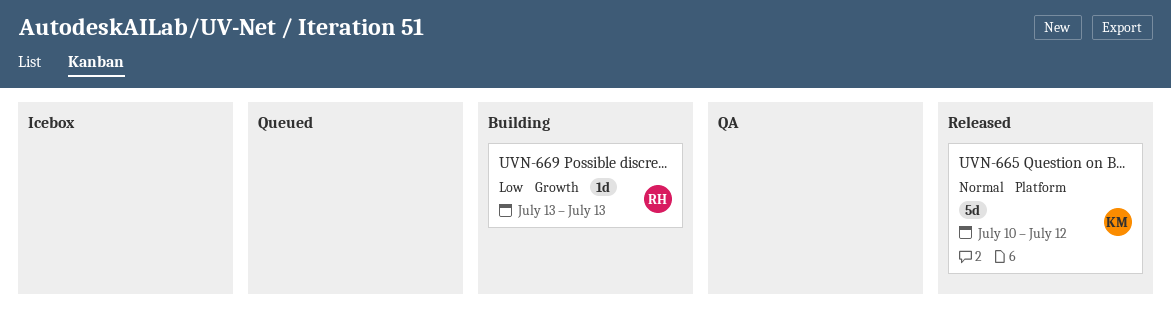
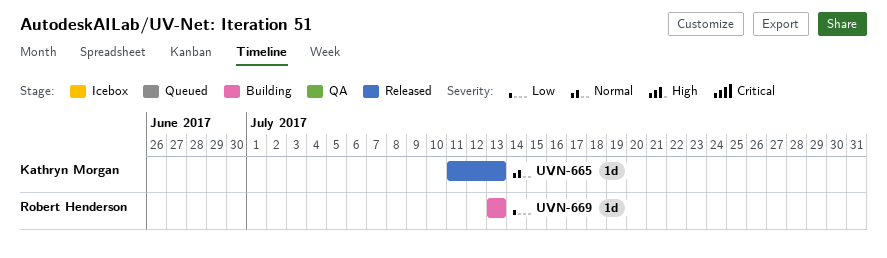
UVN-665, estimate: 5d -> 1d
UVN-665, start: Jul 10 -> Jul 11
UVN-665, due: Jul 12 -> Jul 13

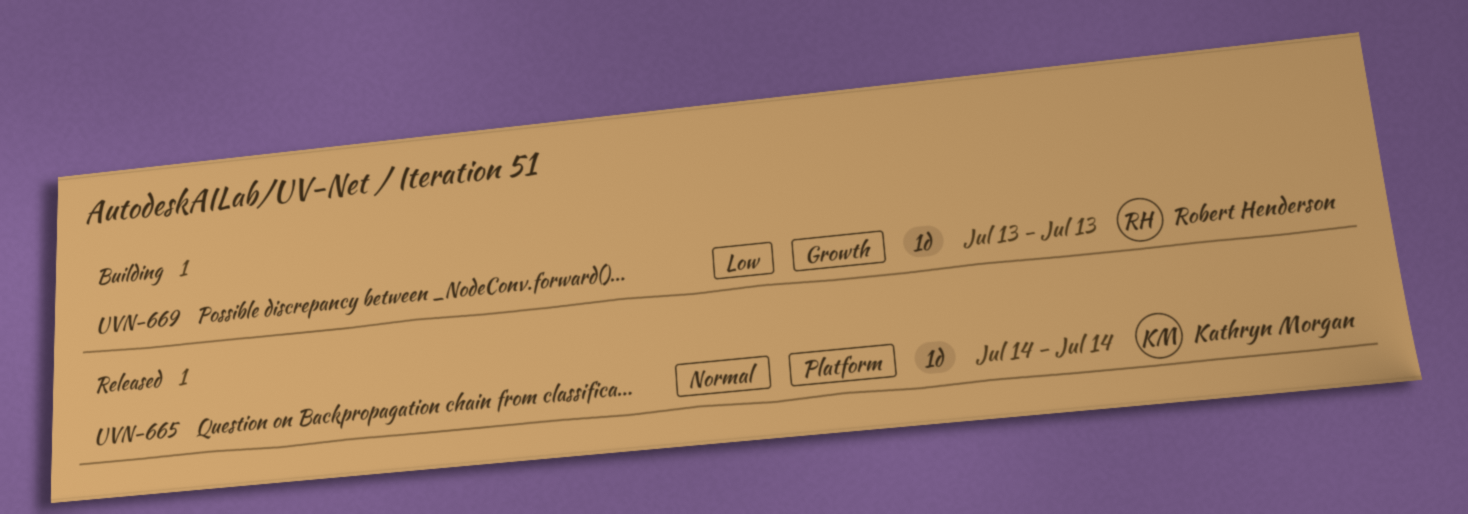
UVN-665, start: Jul 11 -> Jul 14
UVN-665, due: Jul 13 -> Jul 14

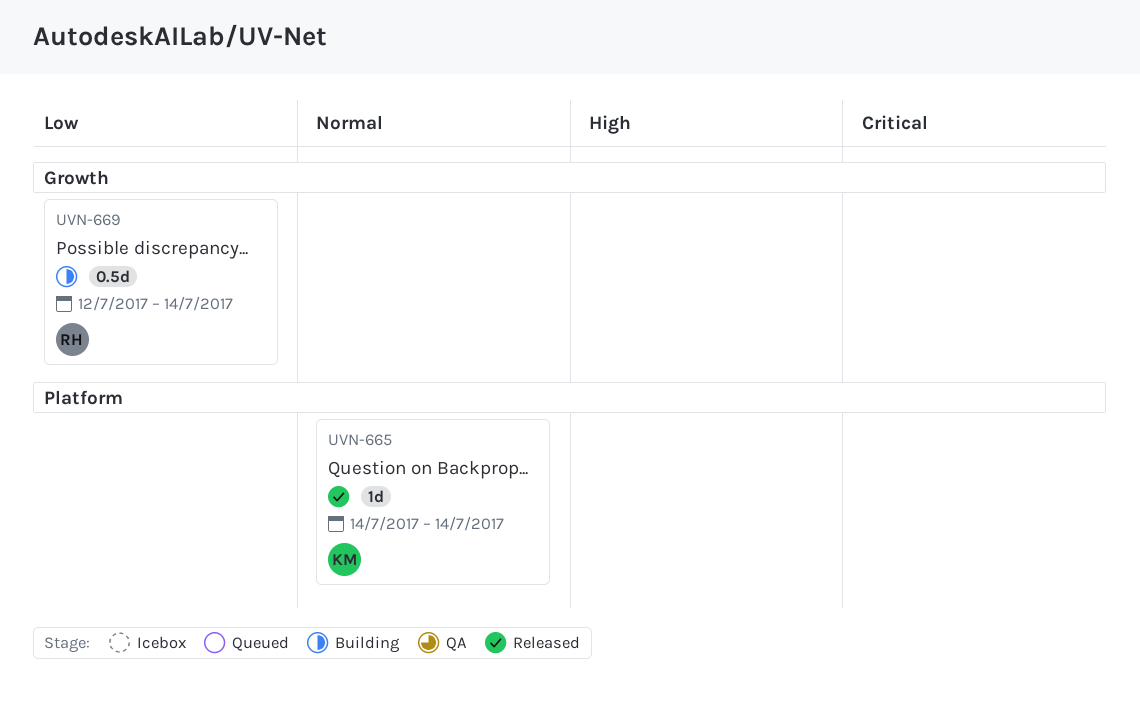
UVN-669, estimate: 1d -> 0.5d
UVN-669, start: Jul 13 -> Jul 12
UVN-669, due: Jul 13 -> Jul 14

